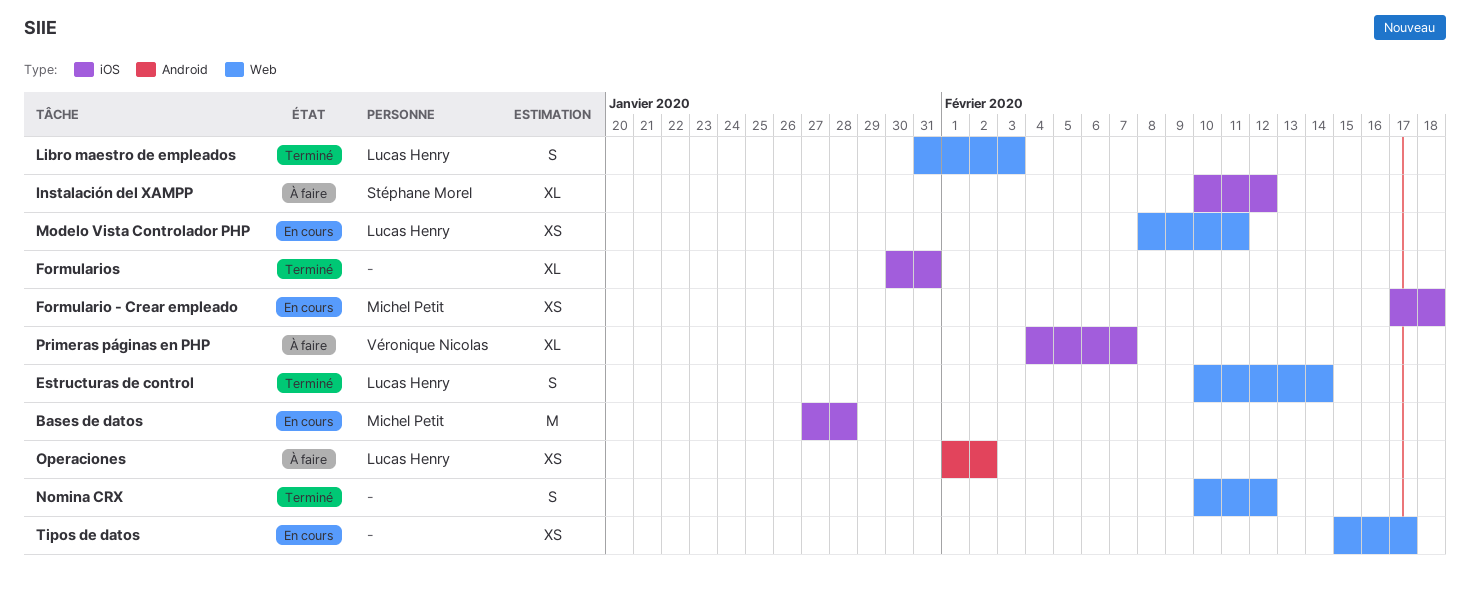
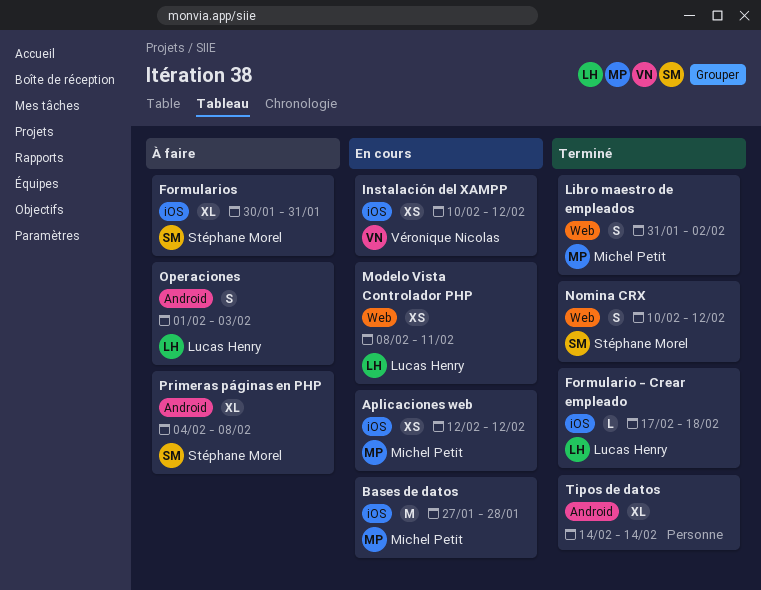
Aplicaciones web: none -> present
Estructuras de control: present -> none
Formulario - Crear empleado, status: En cours -> Terminé
Formulario - Crear empleado, owner: Michel Petit -> Lucas Henry
Formulario - Crear empleado, estimate: XS -> L
Formularios, status: Terminé -> À faire
Formularios, owner: none -> Stéphane Morel
Instalación del XAMPP, status: À faire -> En cours
Instalación del XAMPP, owner: Stéphane Morel -> Véronique Nicolas
Instalación del XAMPP, estimate: XL -> XS
Libro maestro de empleados, owner: Lucas Henry -> Michel Petit
Libro maestro de empleados, due: Feb 3 -> Feb 2
Nomina CRX, owner: none -> Stéphane Morel
Operaciones, estimate: XS -> S
Operaciones, due: Feb 2 -> Feb 3
Primeras páginas en PHP, owner: Véronique Nicolas -> Stéphane Morel
Primeras páginas en PHP, label: iOS -> Android
Primeras páginas en PHP, due: Feb 7 -> Feb 8
Tipos de datos, status: En cours -> Terminé
Tipos de datos, label: Web -> Android
Tipos de datos, estimate: XS -> XL
Tipos de datos, start: Feb 15 -> Feb 14
Tipos de datos, due: Feb 17 -> Feb 14

